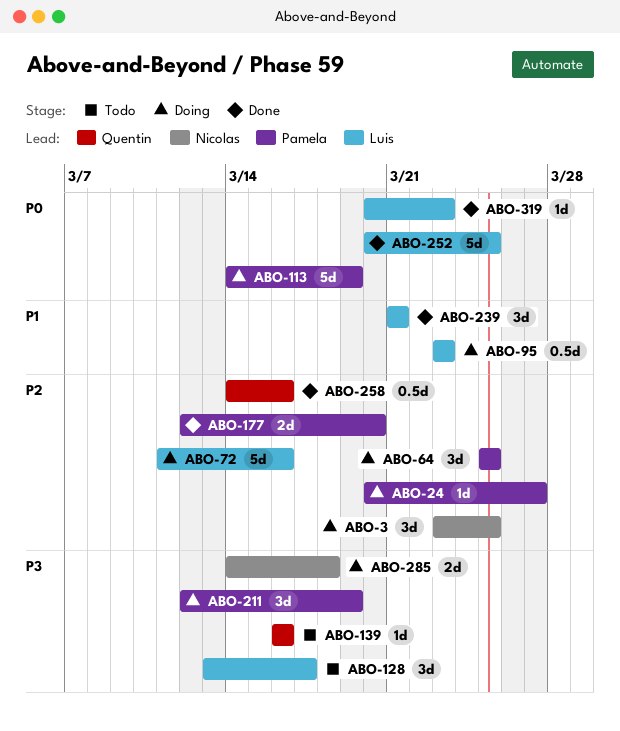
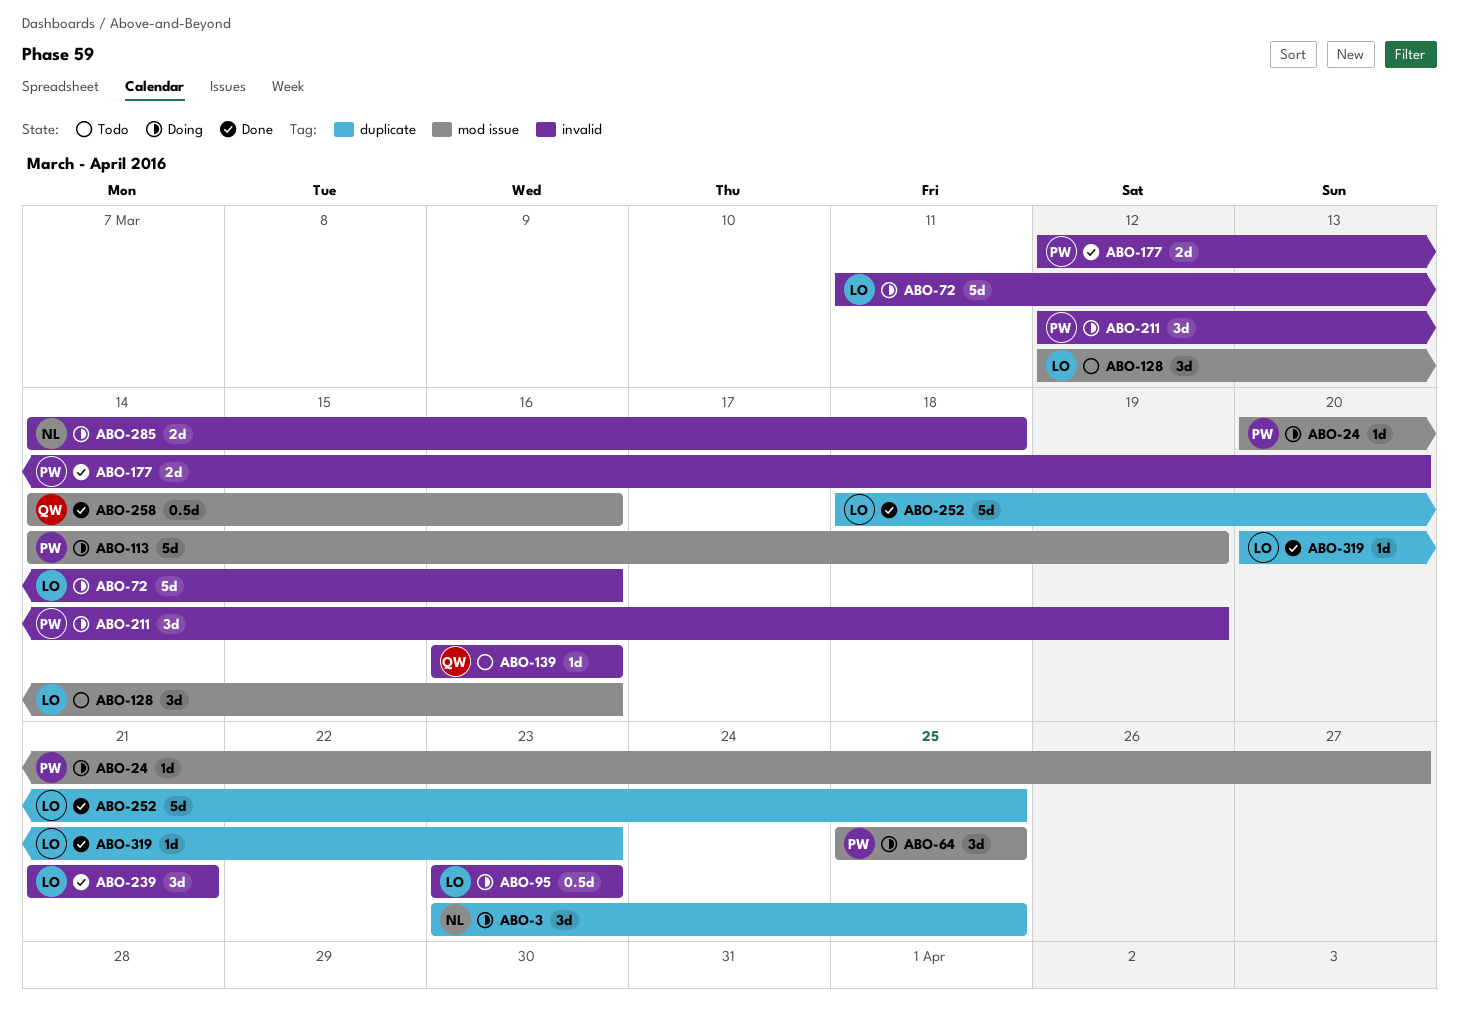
ABO-128, start: Mar 13 -> Mar 12
ABO-128, due: Mar 17 -> Mar 16
ABO-252, start: Mar 20 -> Mar 18

